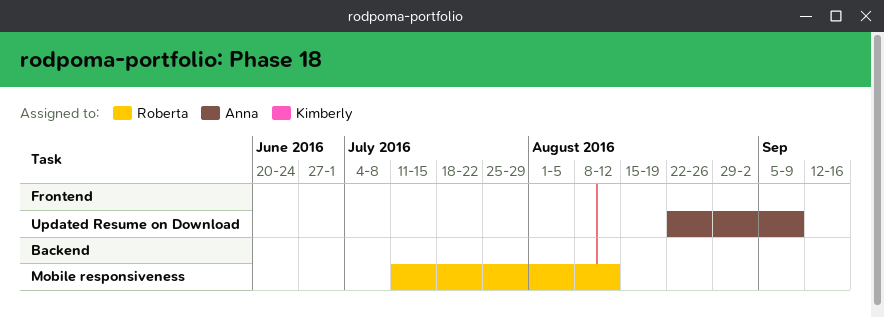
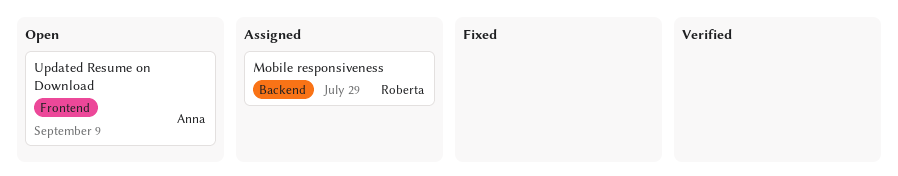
Mobile responsiveness, due: Aug 12 -> Jul 29

